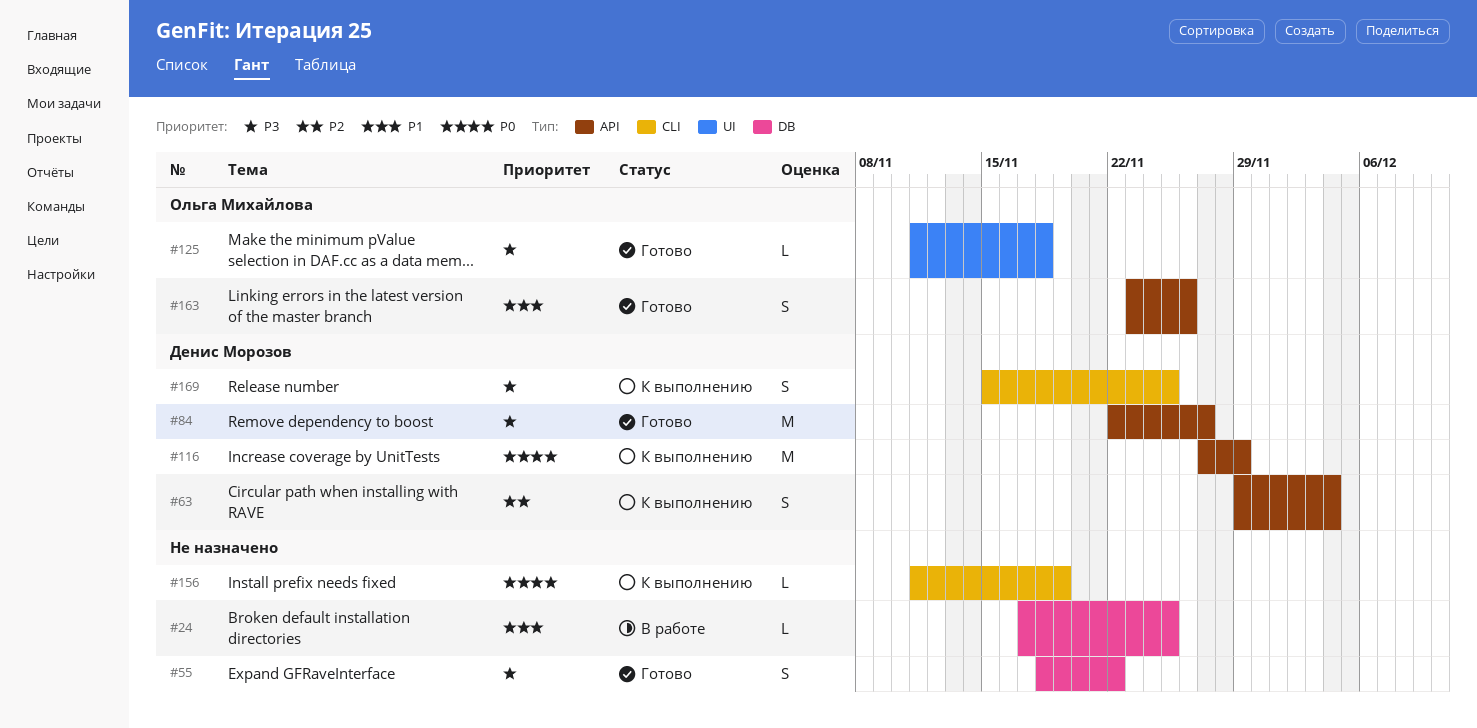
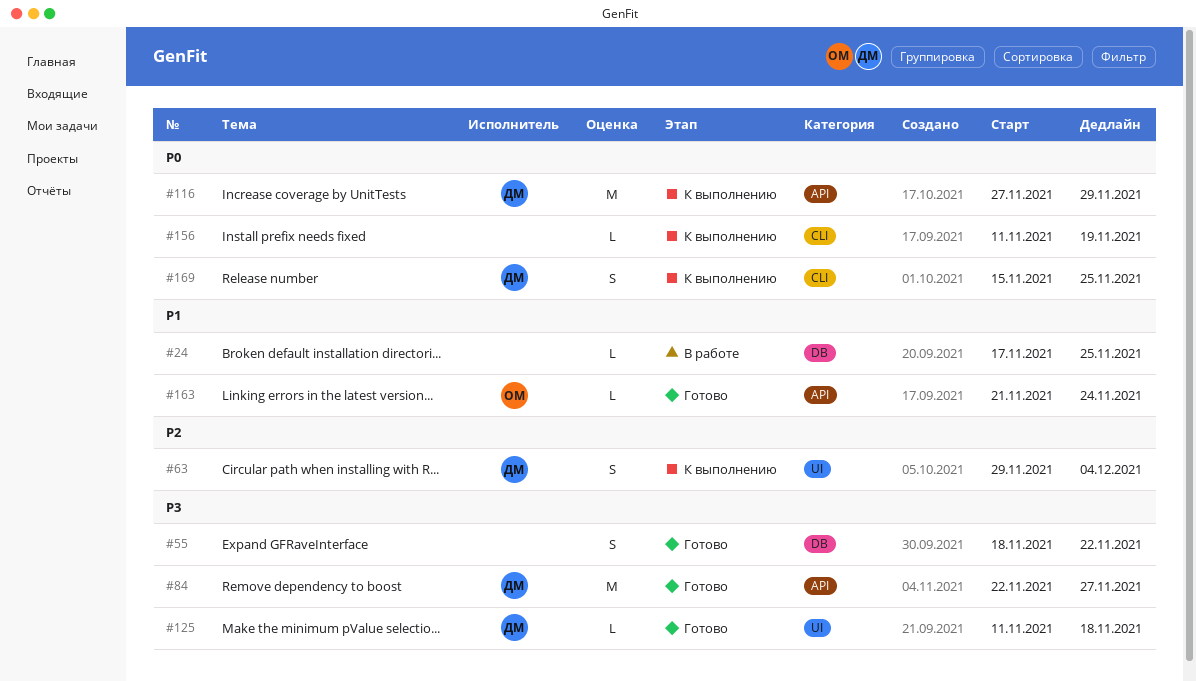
#63, label: API -> UI
#125, owner: Ольга Михайлова -> Денис Морозов
#163, estimate: S -> L
#163, start: Nov 23 -> Nov 21
#163, due: Nov 26 -> Nov 24
#169, priority: P3 -> P0

